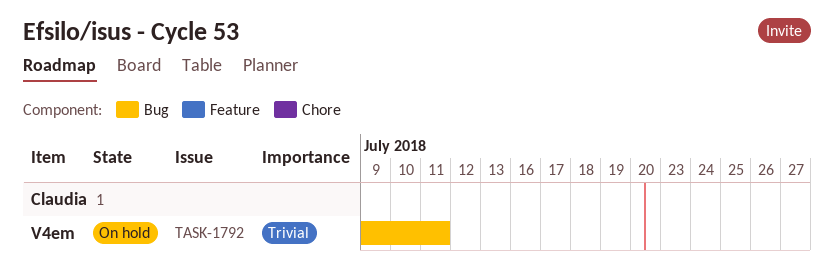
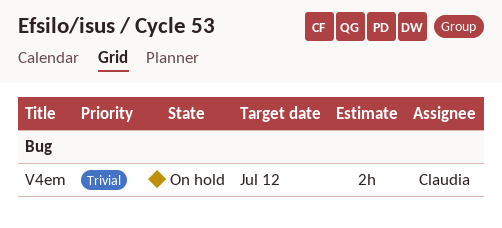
V4em, due: Jul 11 -> Jul 12

